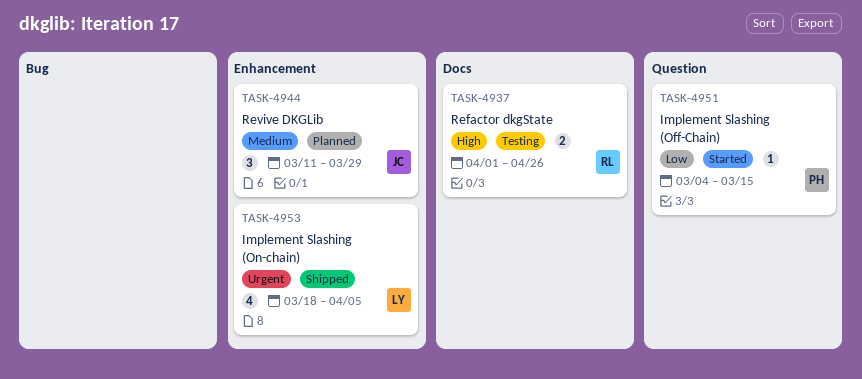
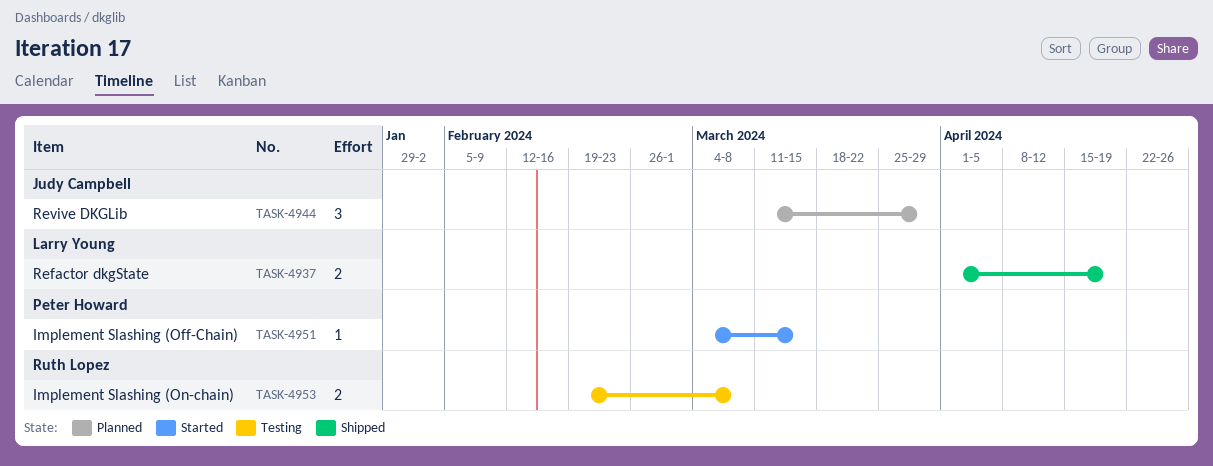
TASK-4937, status: Testing -> Shipped
TASK-4937, owner: Ruth Lopez -> Larry Young
TASK-4937, due: Apr 26 -> Apr 19
TASK-4953, status: Shipped -> Testing
TASK-4953, owner: Larry Young -> Ruth Lopez
TASK-4953, estimate: 4 -> 2
TASK-4953, start: Mar 18 -> Feb 19
TASK-4953, due: Apr 5 -> Mar 8

